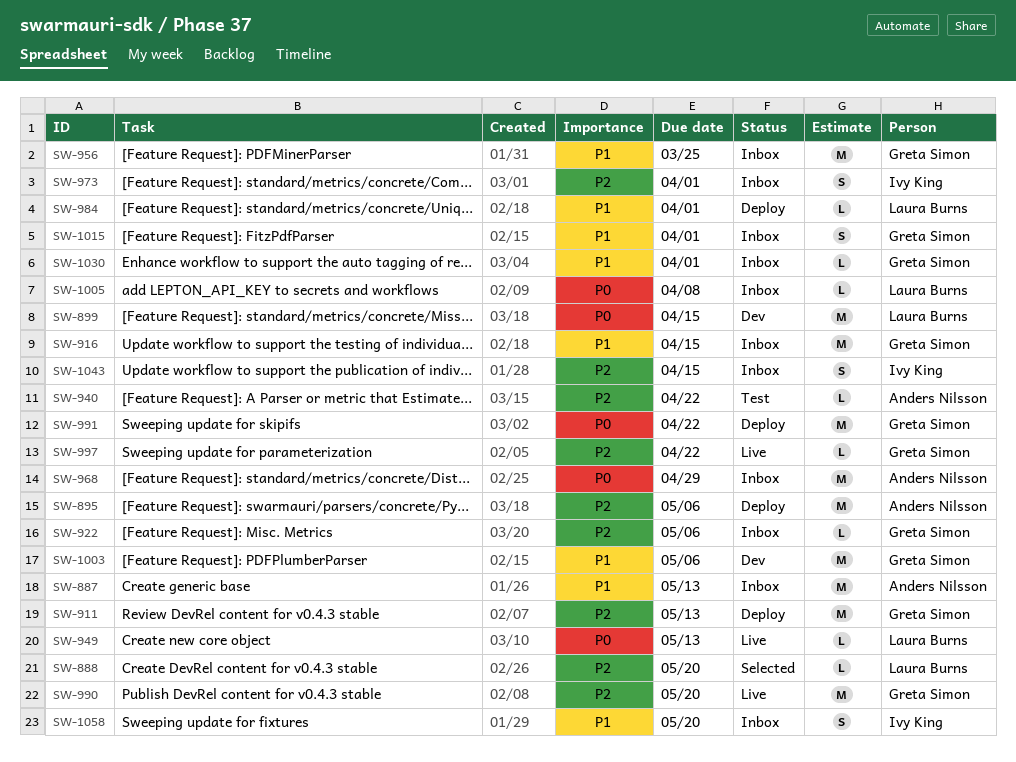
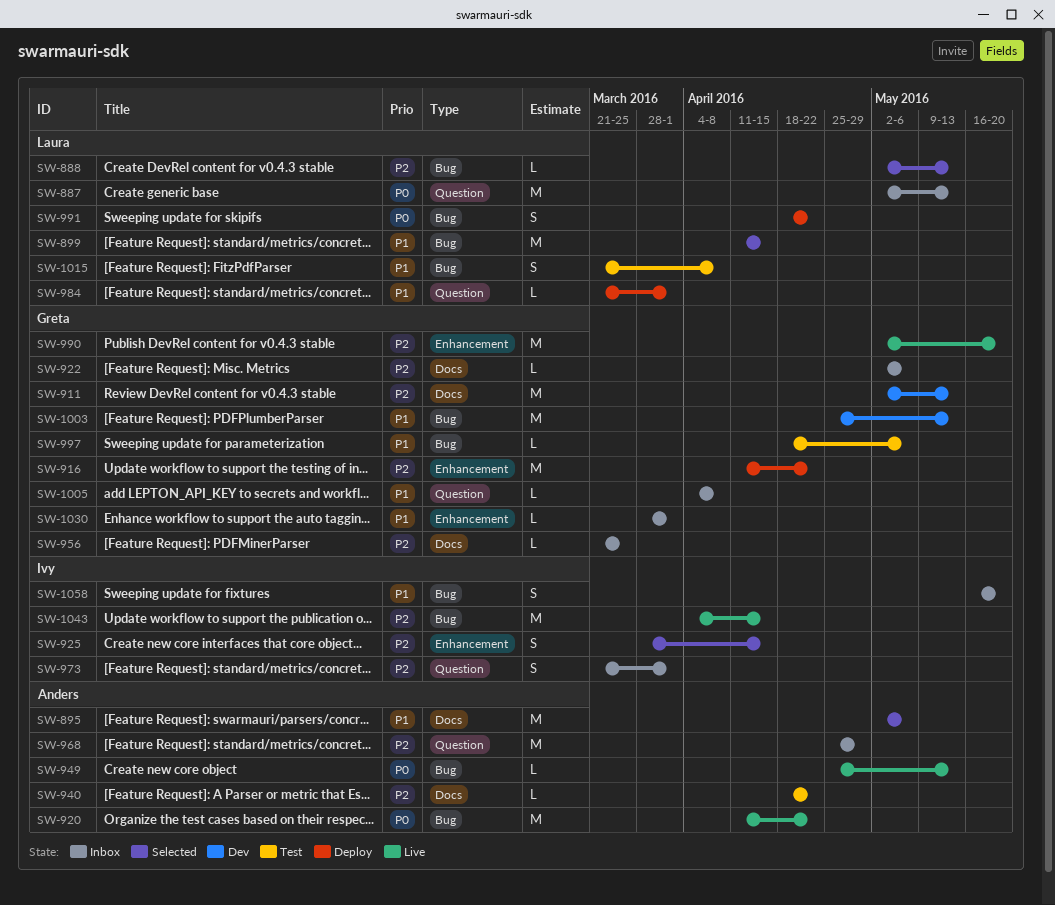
SW-887, owner: Anders Nilsson -> Laura Burns
SW-887, priority: P1 -> P0
SW-888, due: May 20 -> May 13
SW-895, status: Deploy -> Selected
SW-895, priority: P2 -> P1
SW-899, status: Dev -> Selected
SW-899, priority: P0 -> P1
SW-911, status: Deploy -> Dev
SW-916, status: Inbox -> Deploy
SW-916, priority: P1 -> P2
SW-916, due: Apr 15 -> Apr 22
SW-920: none -> present
SW-925: none -> present
SW-949, owner: Laura Burns -> Anders Nilsson
SW-956, priority: P1 -> P2
SW-956, estimate: M -> L
SW-968, priority: P0 -> P2
SW-991, owner: Greta Simon -> Laura Burns
SW-991, estimate: M -> S
SW-997, status: Live -> Test
SW-997, priority: P2 -> P1
SW-997, due: Apr 22 -> May 6
SW-1003, due: May 6 -> May 13
SW-1005, owner: Laura Burns -> Greta Simon
SW-1005, priority: P0 -> P1
SW-1015, status: Inbox -> Test
SW-1015, owner: Greta Simon -> Laura Burns
SW-1015, due: Apr 1 -> Apr 8
SW-1043, status: Inbox -> Live
SW-1043, estimate: S -> M

